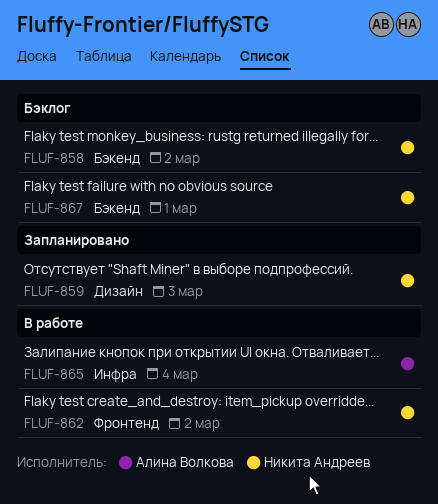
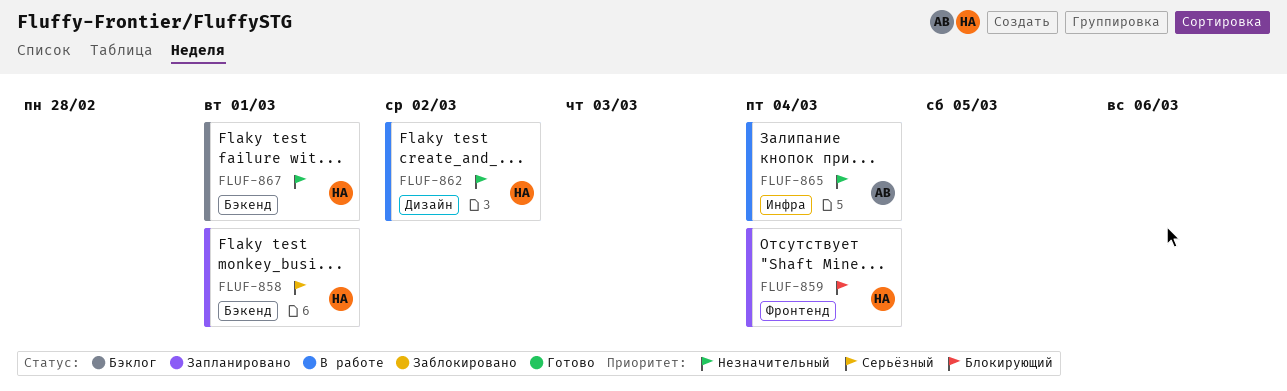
FLUF-858, status: Бэклог -> Запланировано
FLUF-858, due: Mar 2 -> Mar 1
FLUF-859, label: Дизайн -> Фронтенд
FLUF-859, due: Mar 3 -> Mar 4
FLUF-862, label: Фронтенд -> Дизайн

